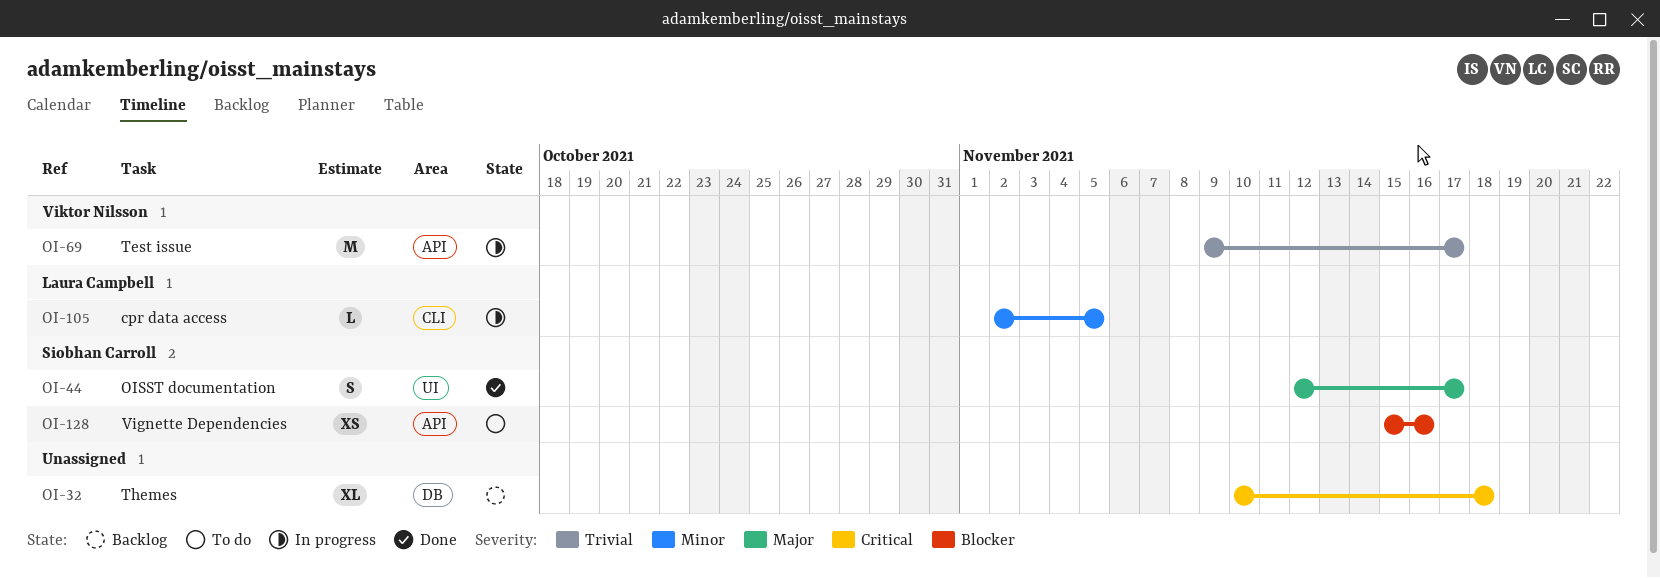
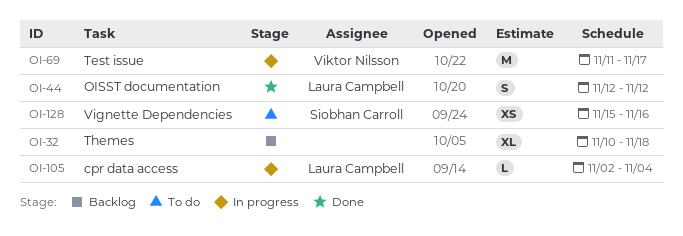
OI-44, owner: Siobhan Carroll -> Laura Campbell
OI-44, due: Nov 17 -> Nov 12
OI-69, start: Nov 9 -> Nov 11
OI-105, due: Nov 5 -> Nov 4

